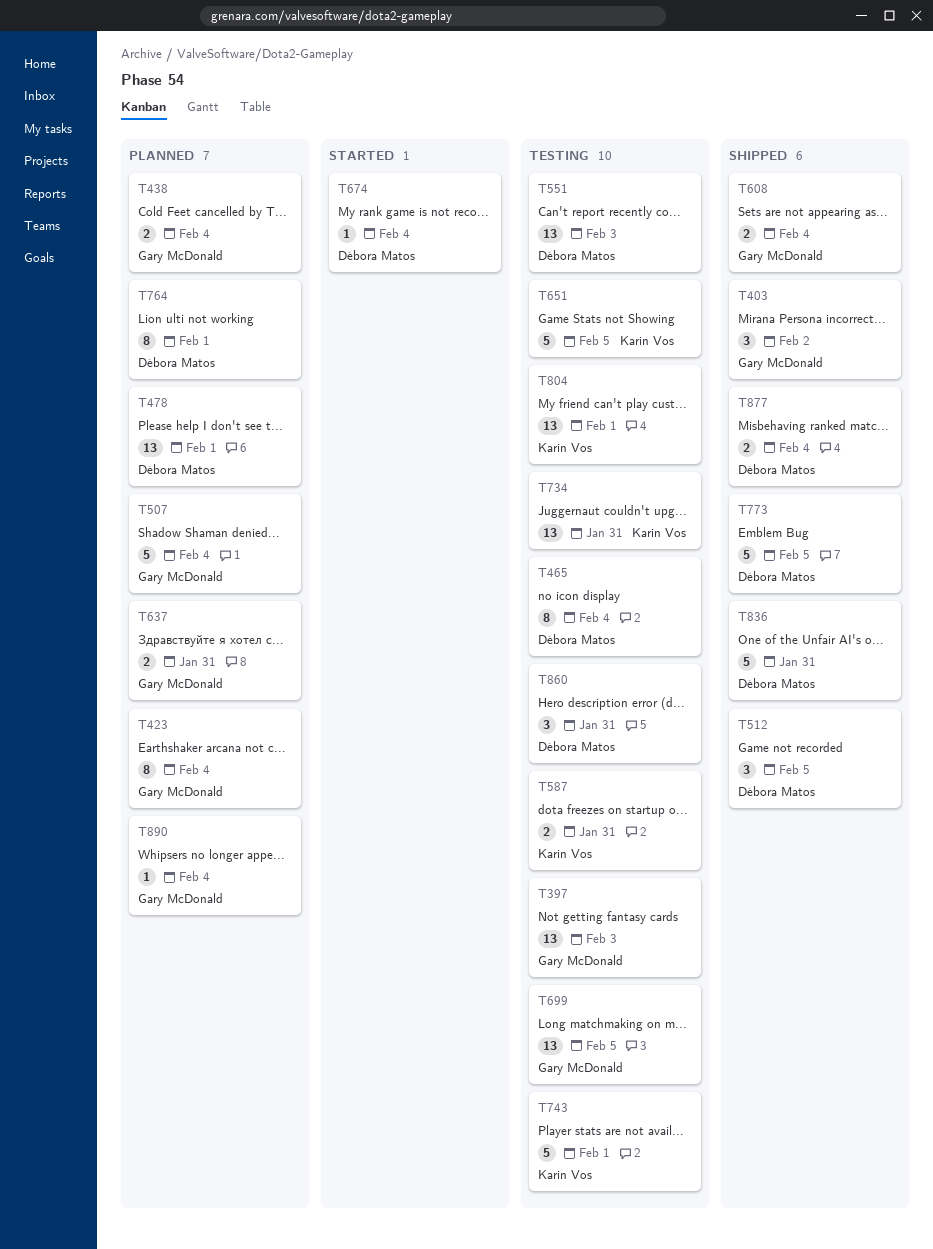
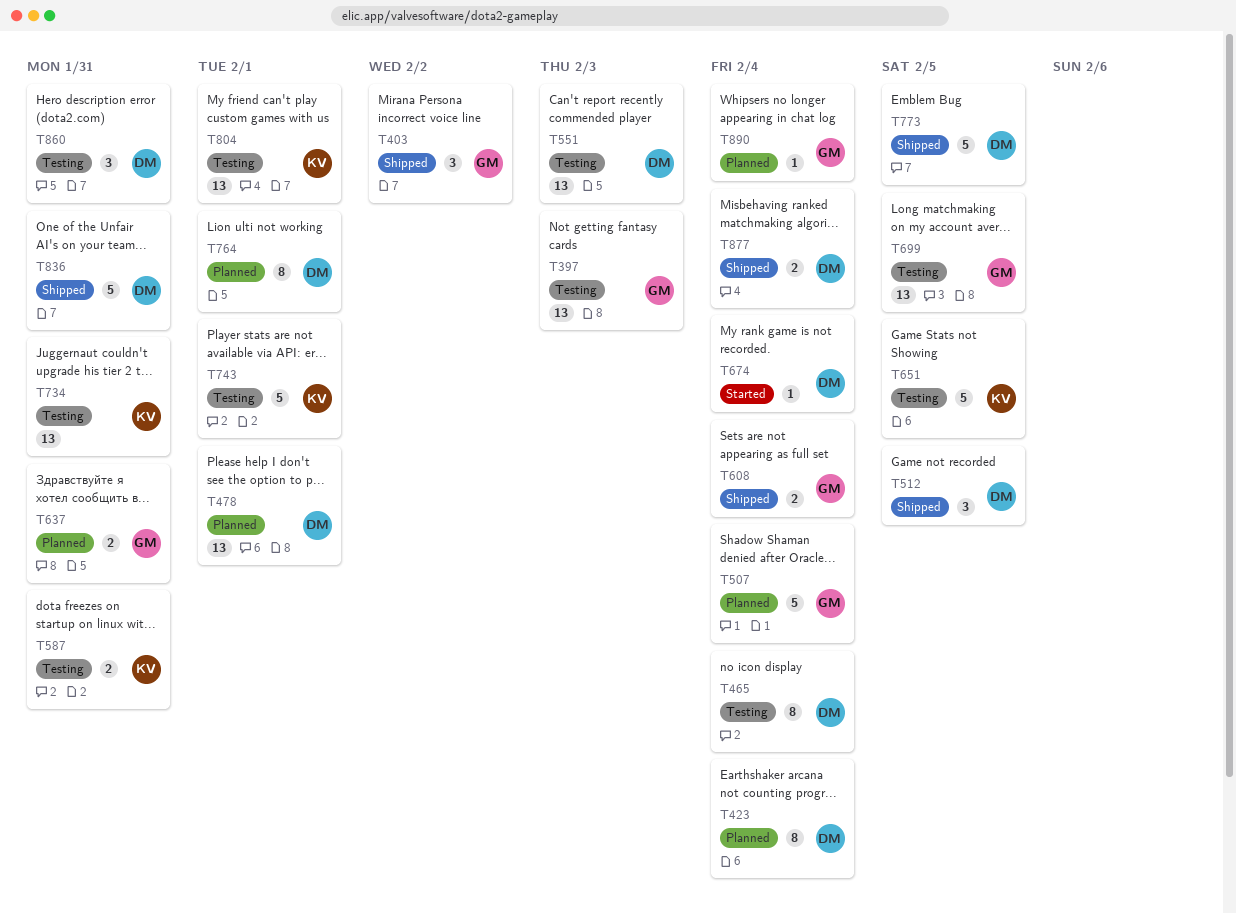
T423, owner: Gary McDonald -> Débora Matos
T438: present -> none

